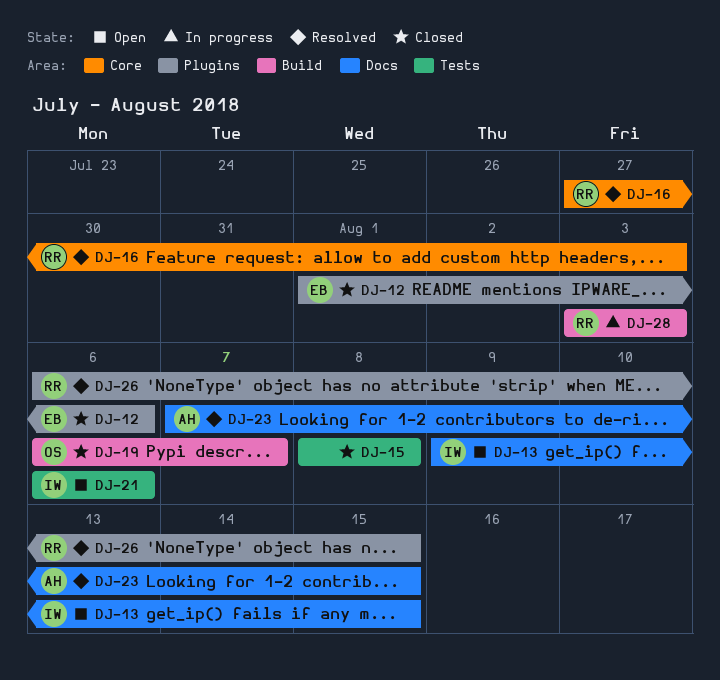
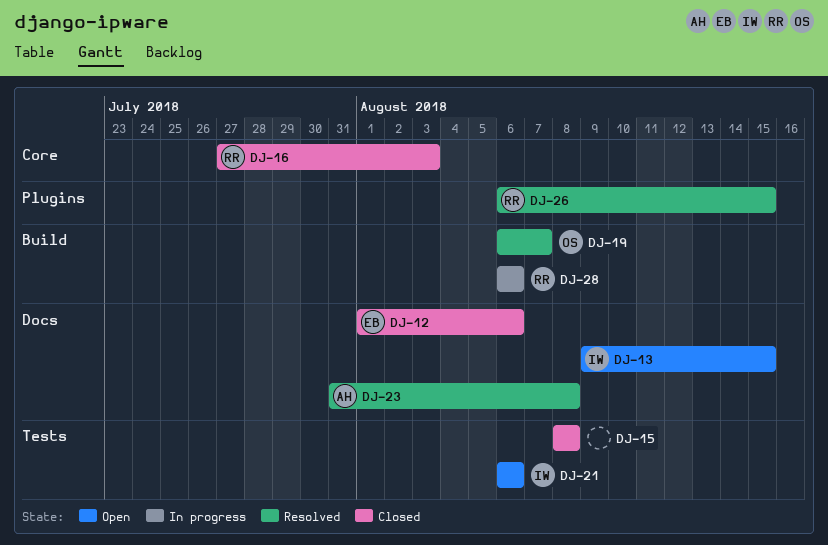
DJ-12, label: Plugins -> Docs
DJ-16, status: Resolved -> Closed
DJ-19, status: Closed -> Resolved
DJ-23, start: Aug 7 -> Jul 31
DJ-23, due: Aug 15 -> Aug 8
DJ-28, start: Aug 3 -> Aug 6
DJ-28, due: Aug 3 -> Aug 6

